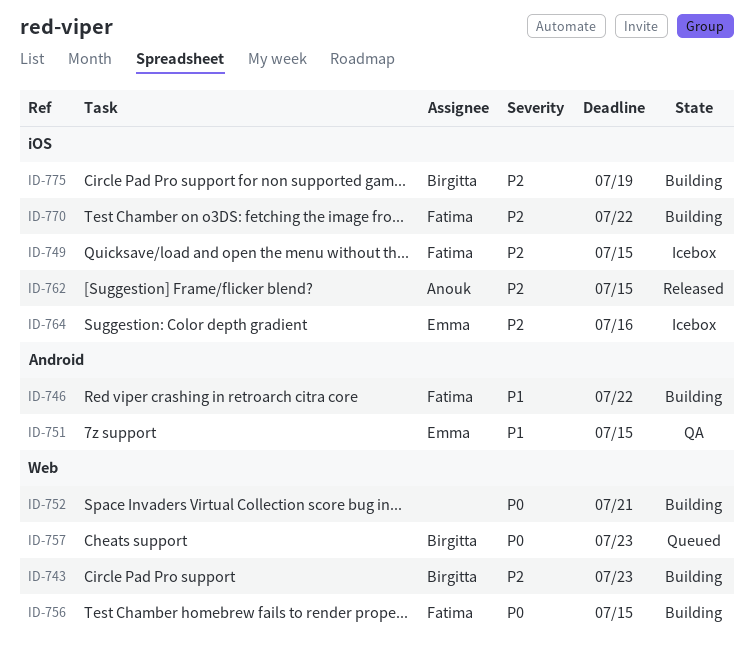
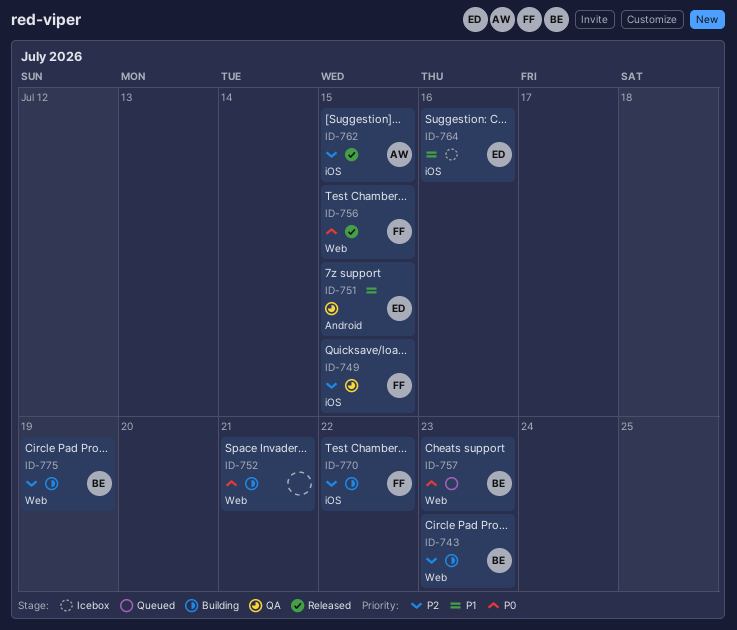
ID-746: present -> none
ID-749, status: Icebox -> QA
ID-756, status: Building -> Released
ID-764, priority: P2 -> P1
ID-775, label: iOS -> Web

